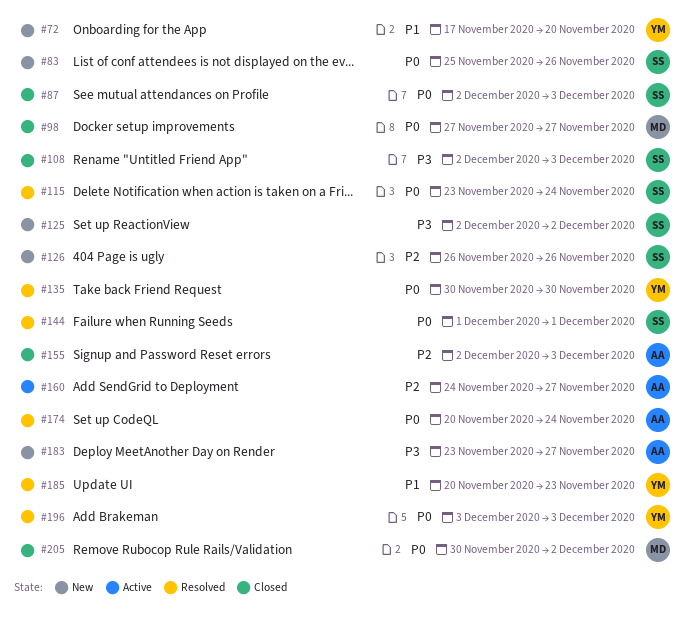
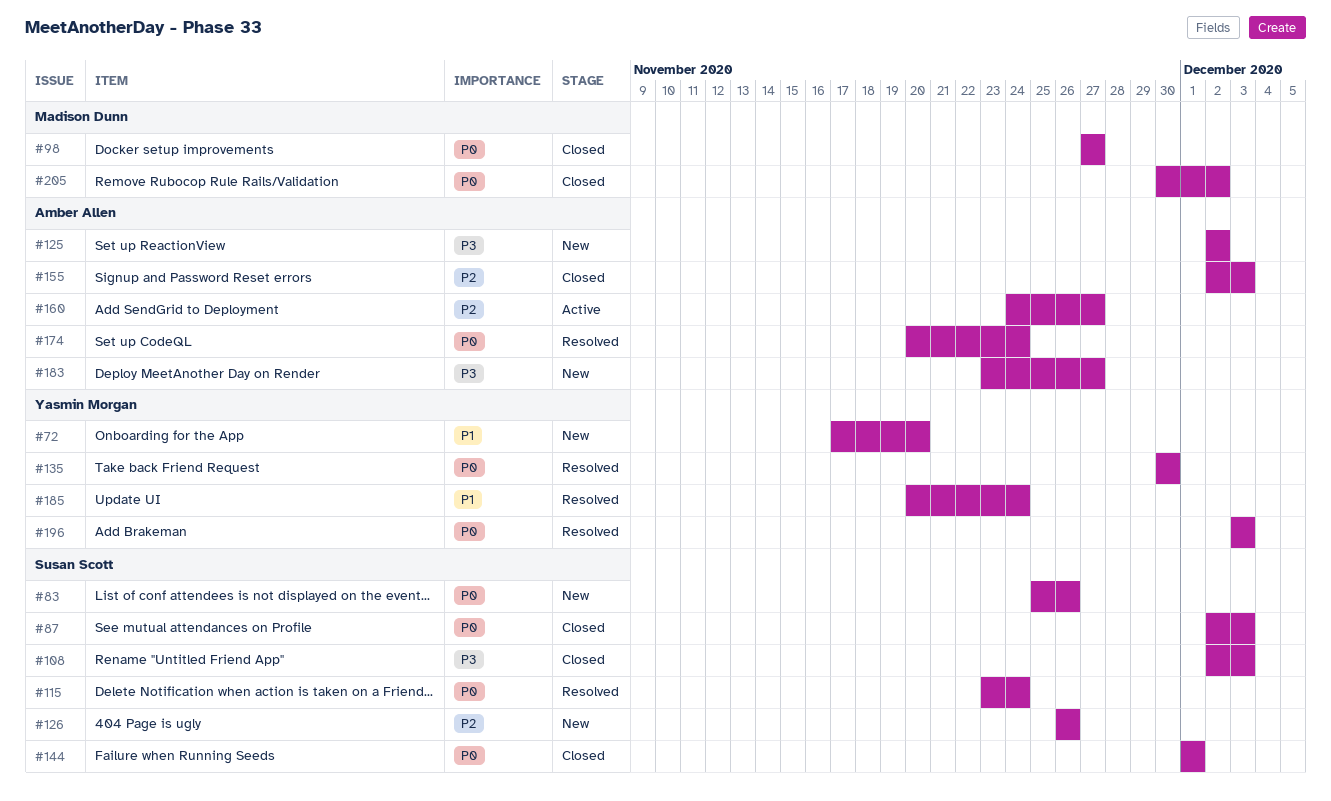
#125, owner: Susan Scott -> Amber Allen
#144, status: Resolved -> Closed
#185, due: Nov 23 -> Nov 24

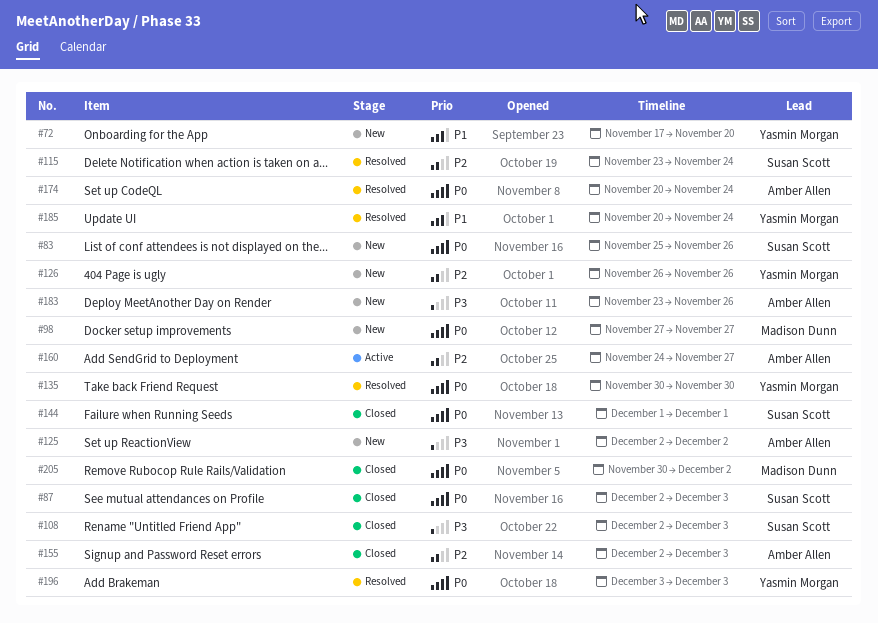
#98, status: Closed -> New
#115, priority: P0 -> P2
#126, owner: Susan Scott -> Yasmin Morgan
#183, due: Nov 27 -> Nov 26

